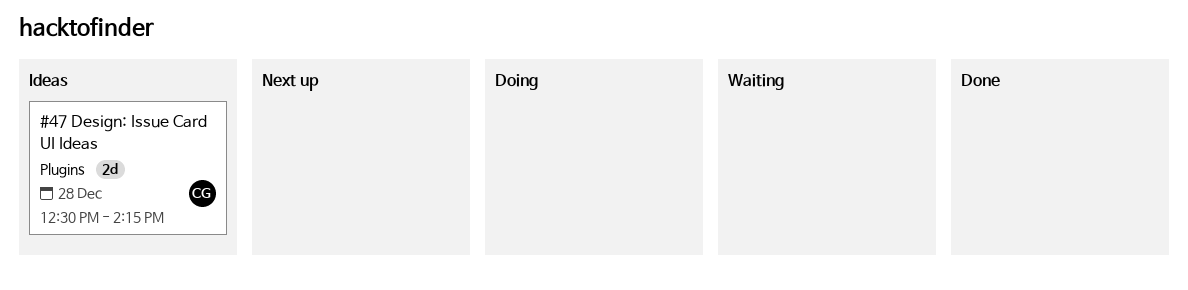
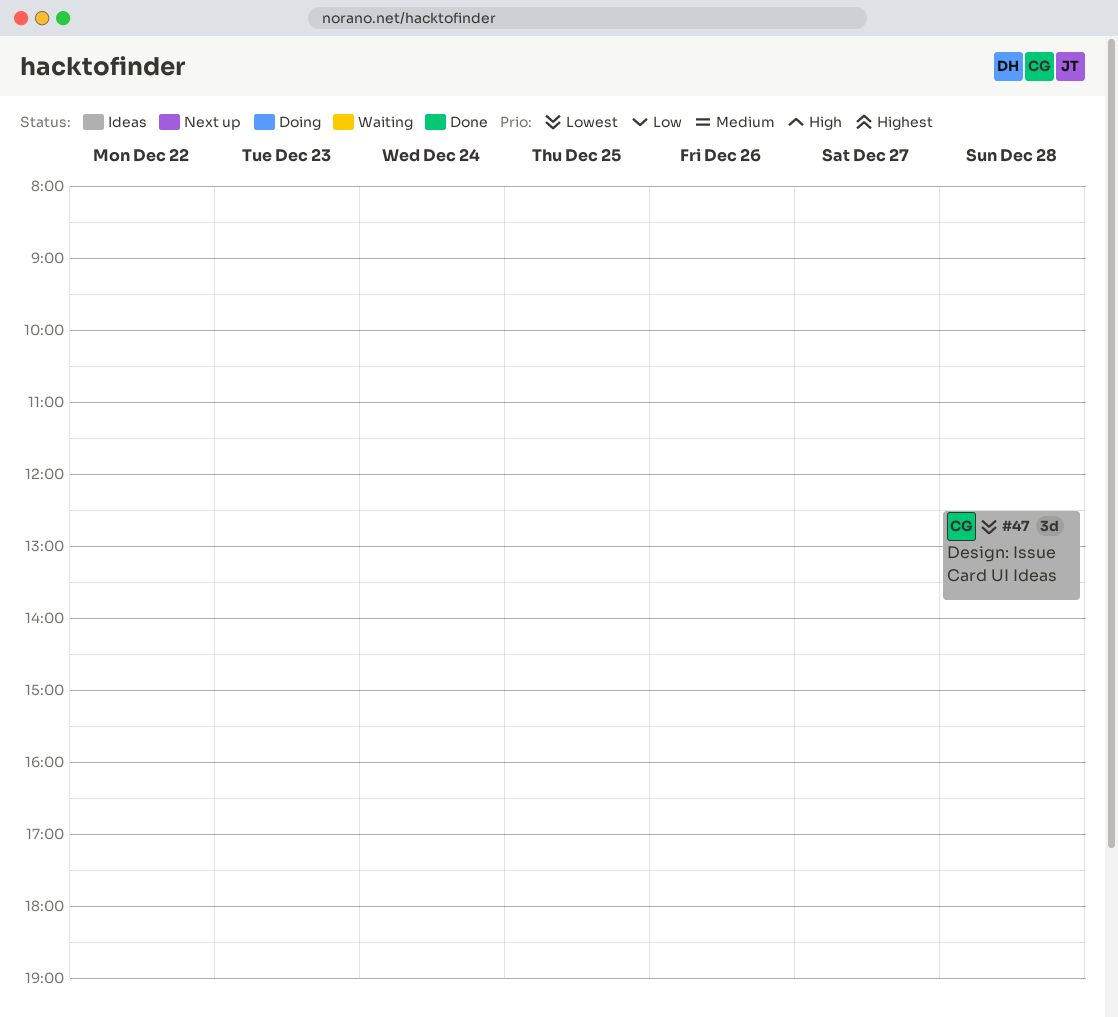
#47, estimate: 2d -> 3d
#47, ends: 14:15 -> 13:45

